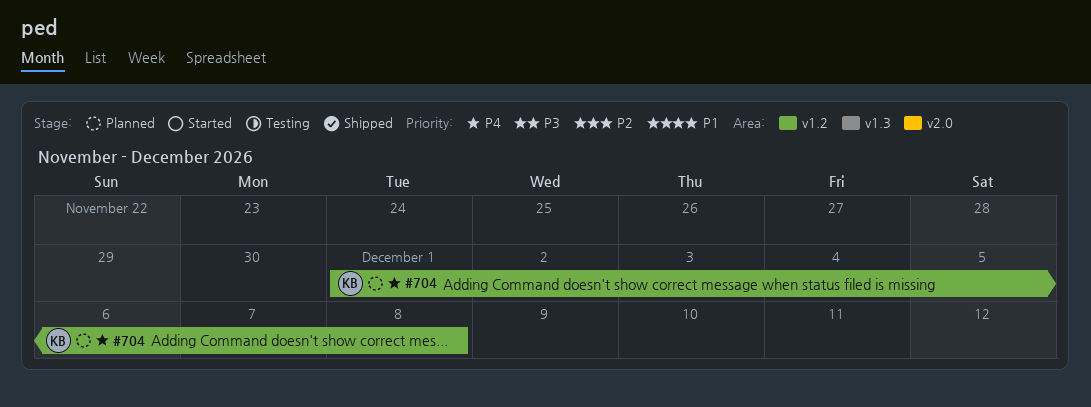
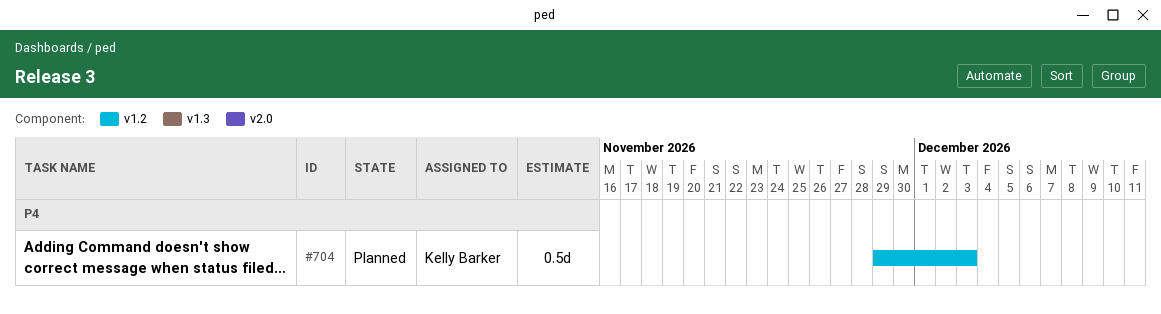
#704, start: Dec 1 -> Nov 29
#704, due: Dec 8 -> Dec 3

